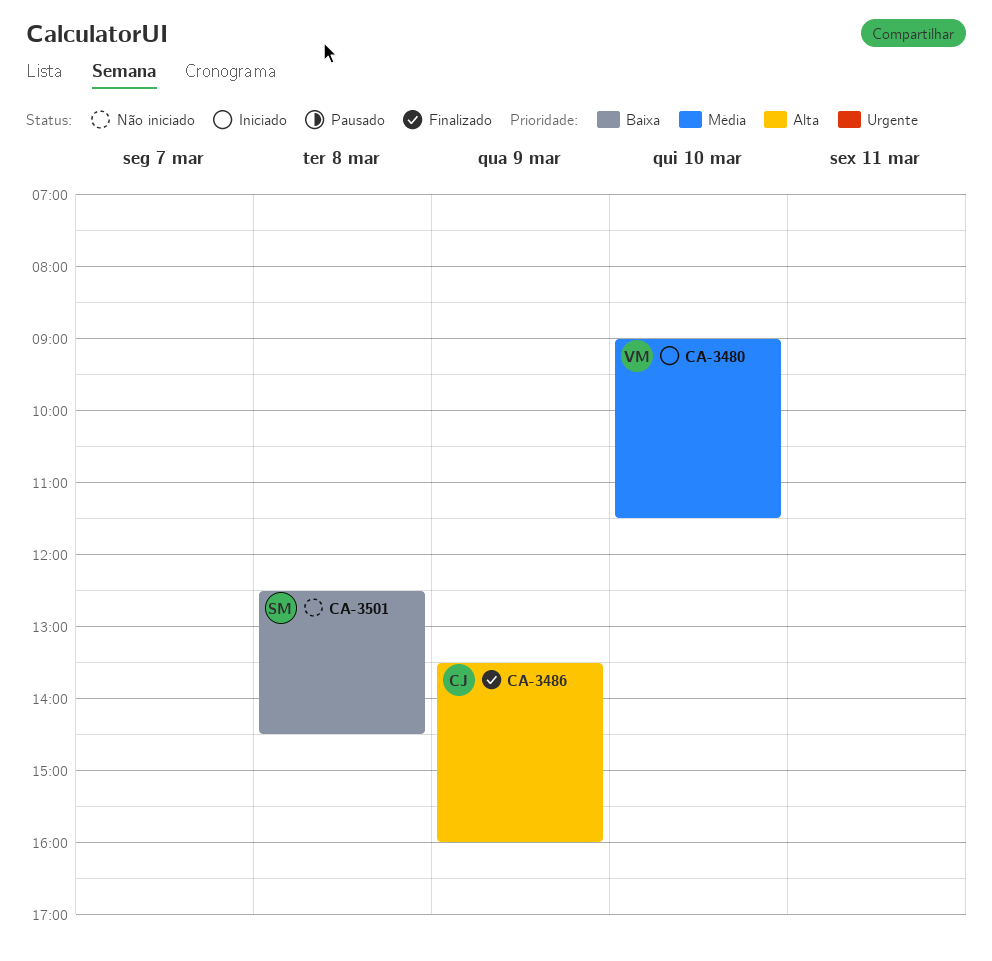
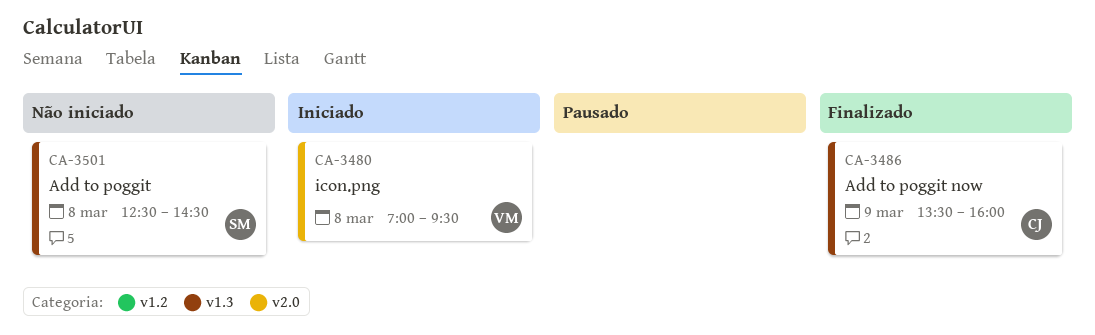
CA-3480, day: Mar 10 -> Mar 8
CA-3480, begins: 09:00 -> 07:00
CA-3480, ends: 11:30 -> 09:30

